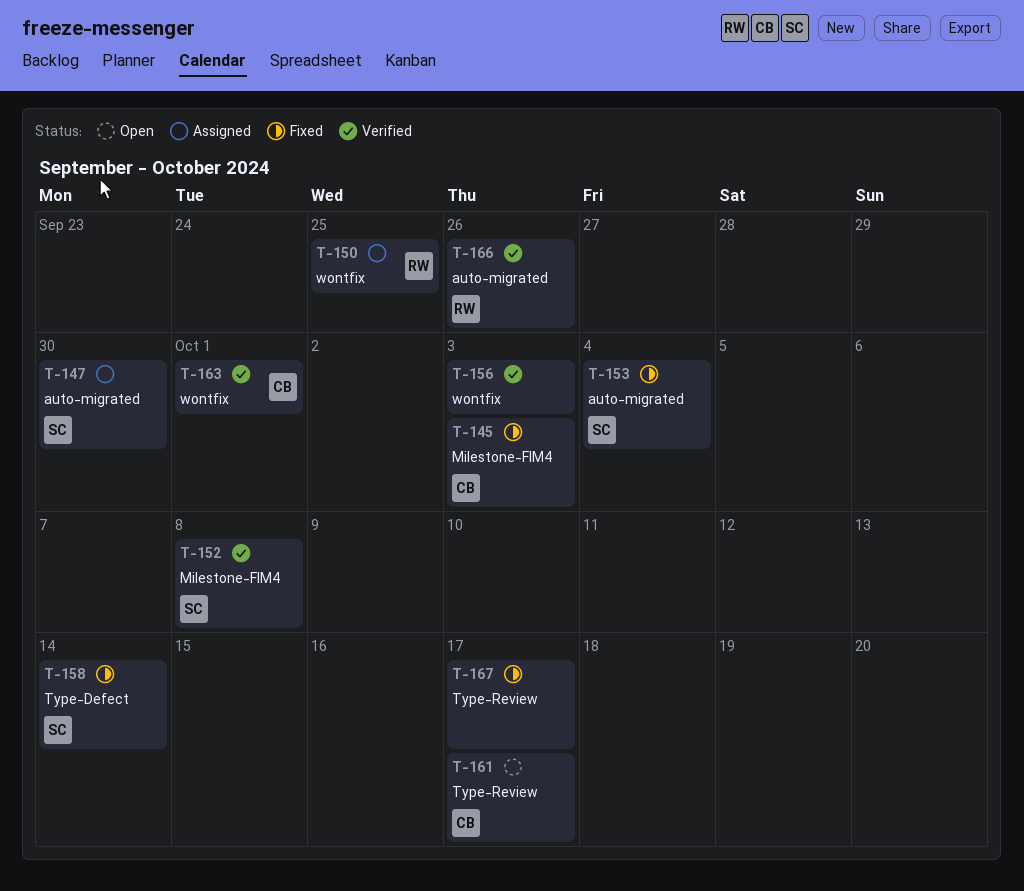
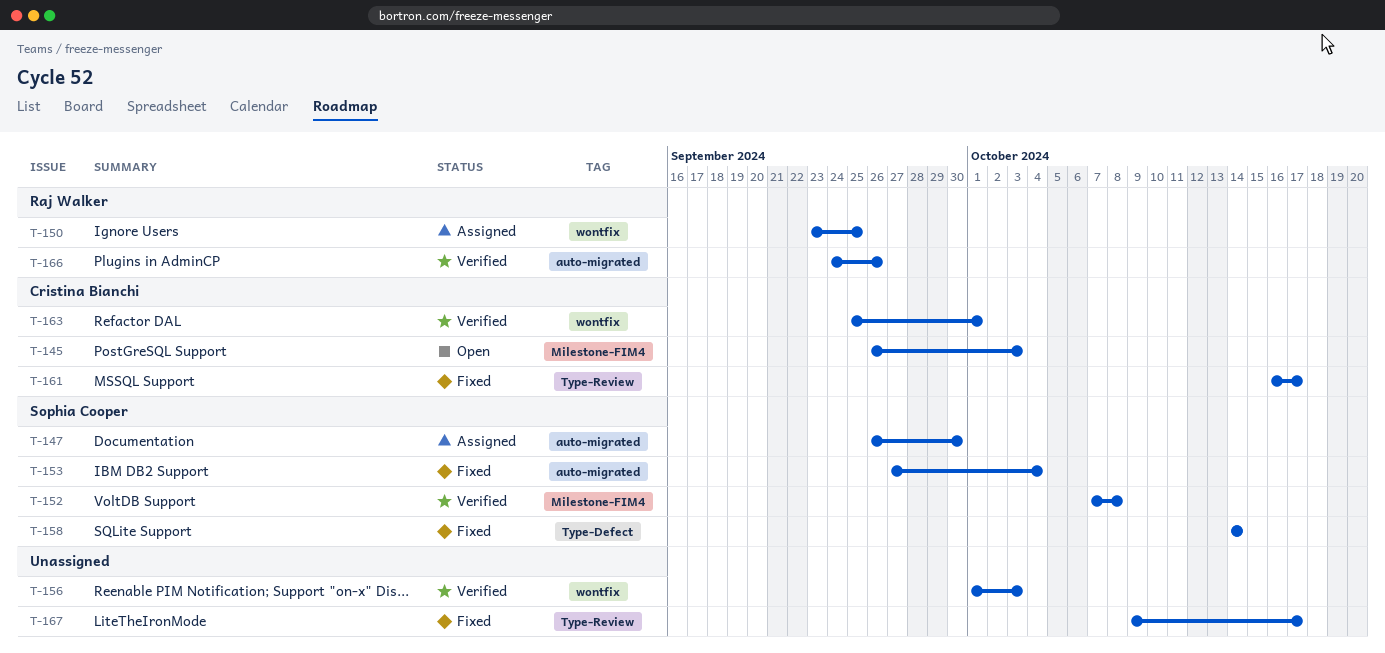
T-145, status: Fixed -> Open
T-161, status: Open -> Fixed

